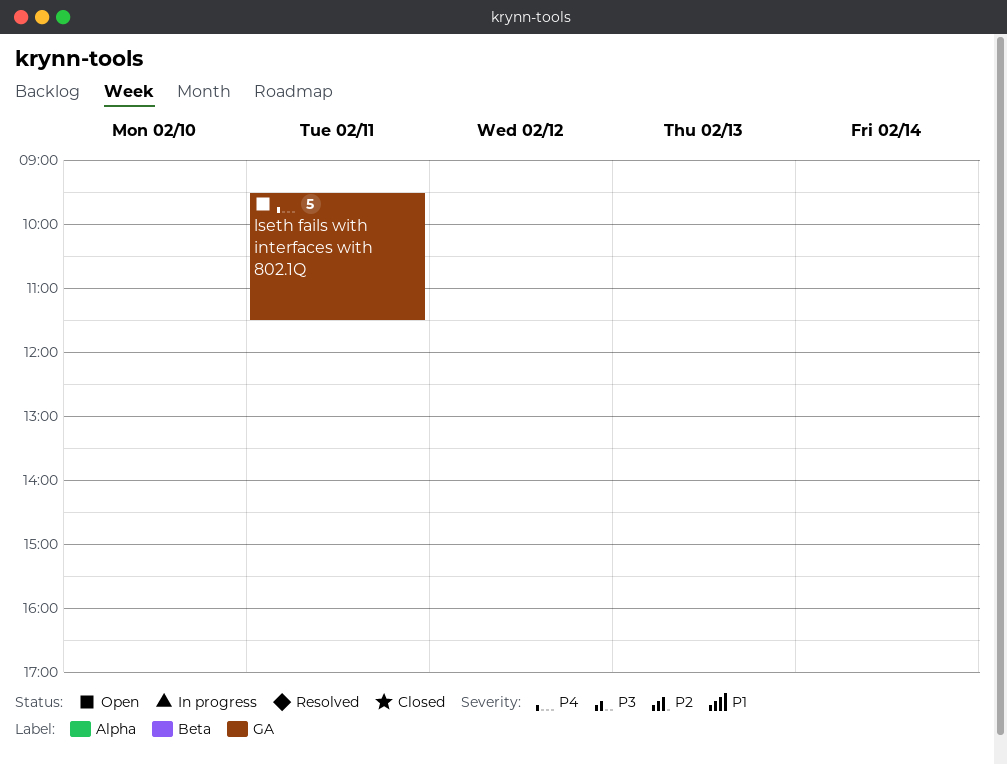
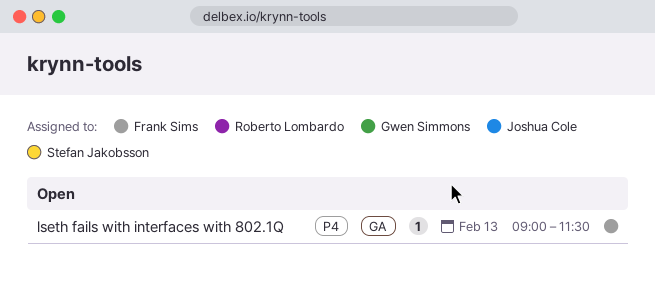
lseth fails with interfaces with 802.1Q, estimate: 5 -> 1
lseth fails with interfaces with 802.1Q, day: Feb 11 -> Feb 13
lseth fails with interfaces with 802.1Q, begins: 09:30 -> 09:00

